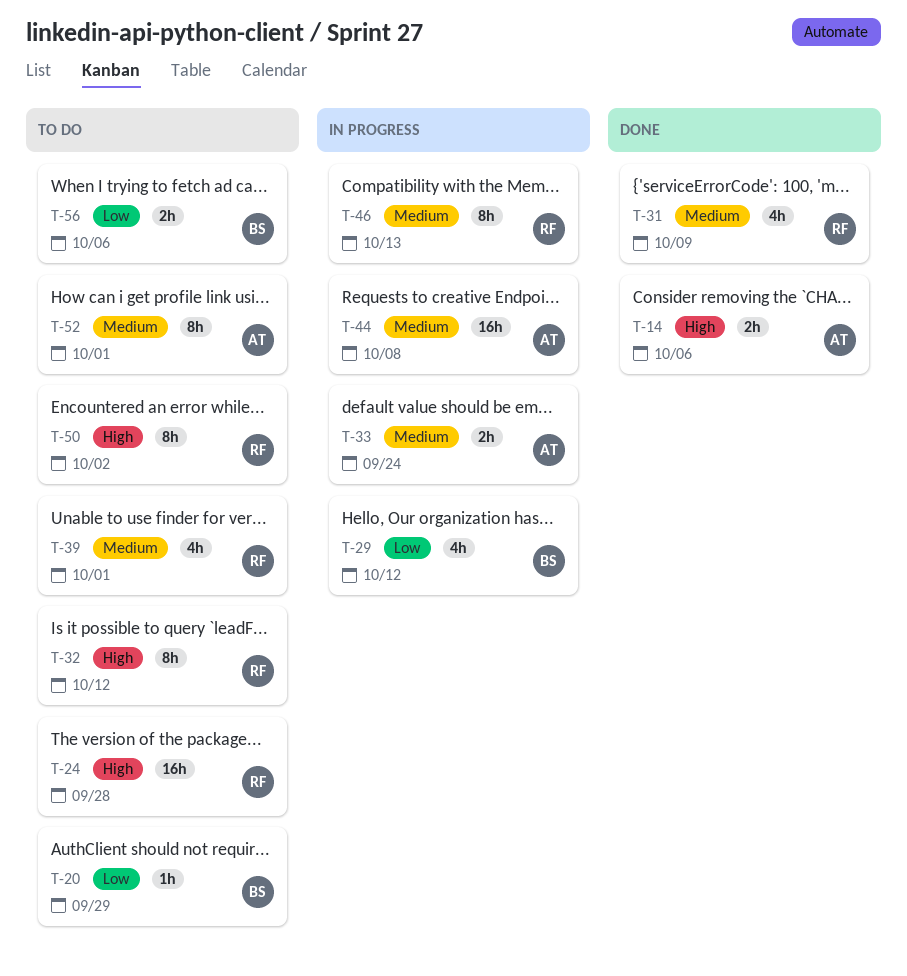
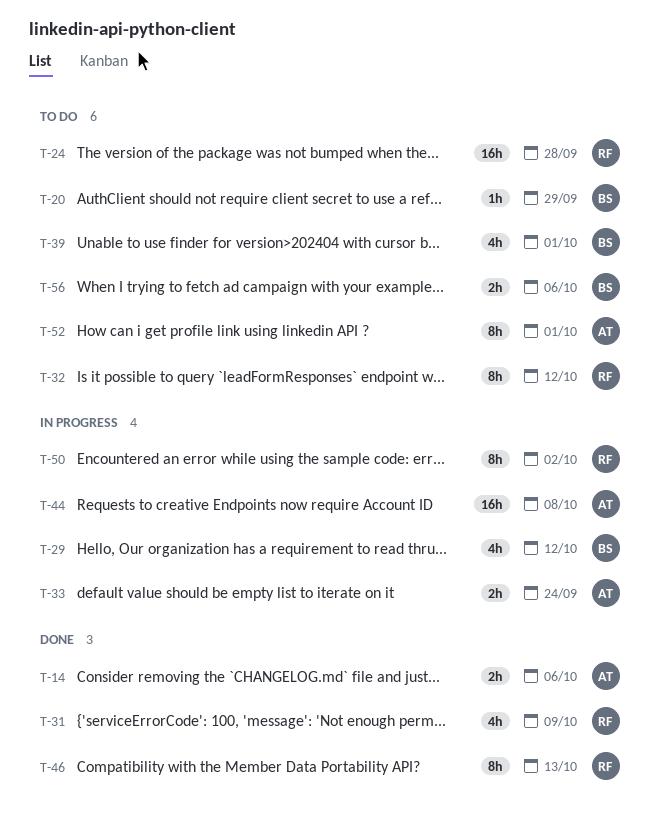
T-39, owner: RF -> BS
T-46, status: In progress -> Done
T-50, status: To do -> In progress

